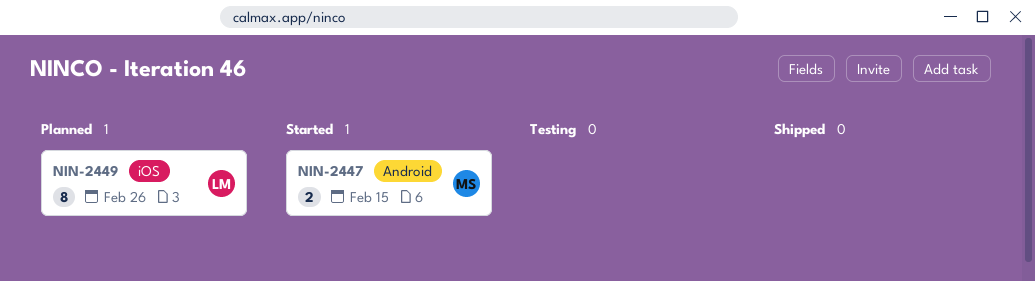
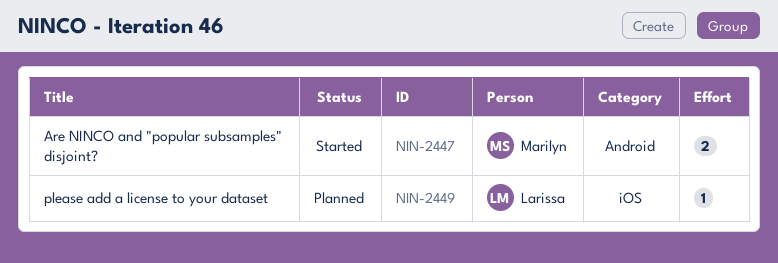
NIN-2449, estimate: 8 -> 1

